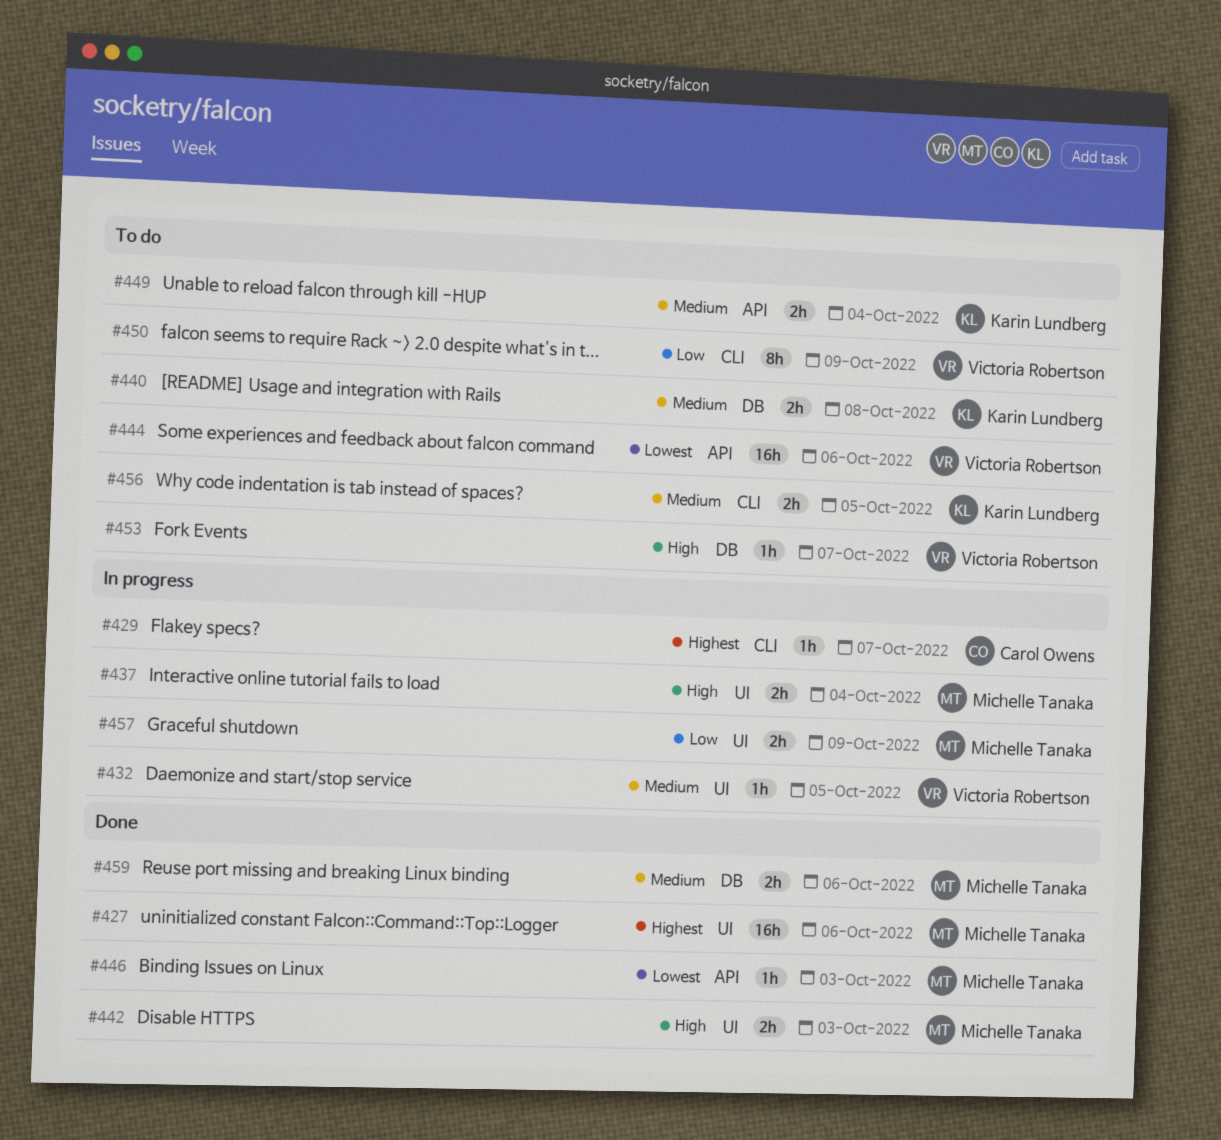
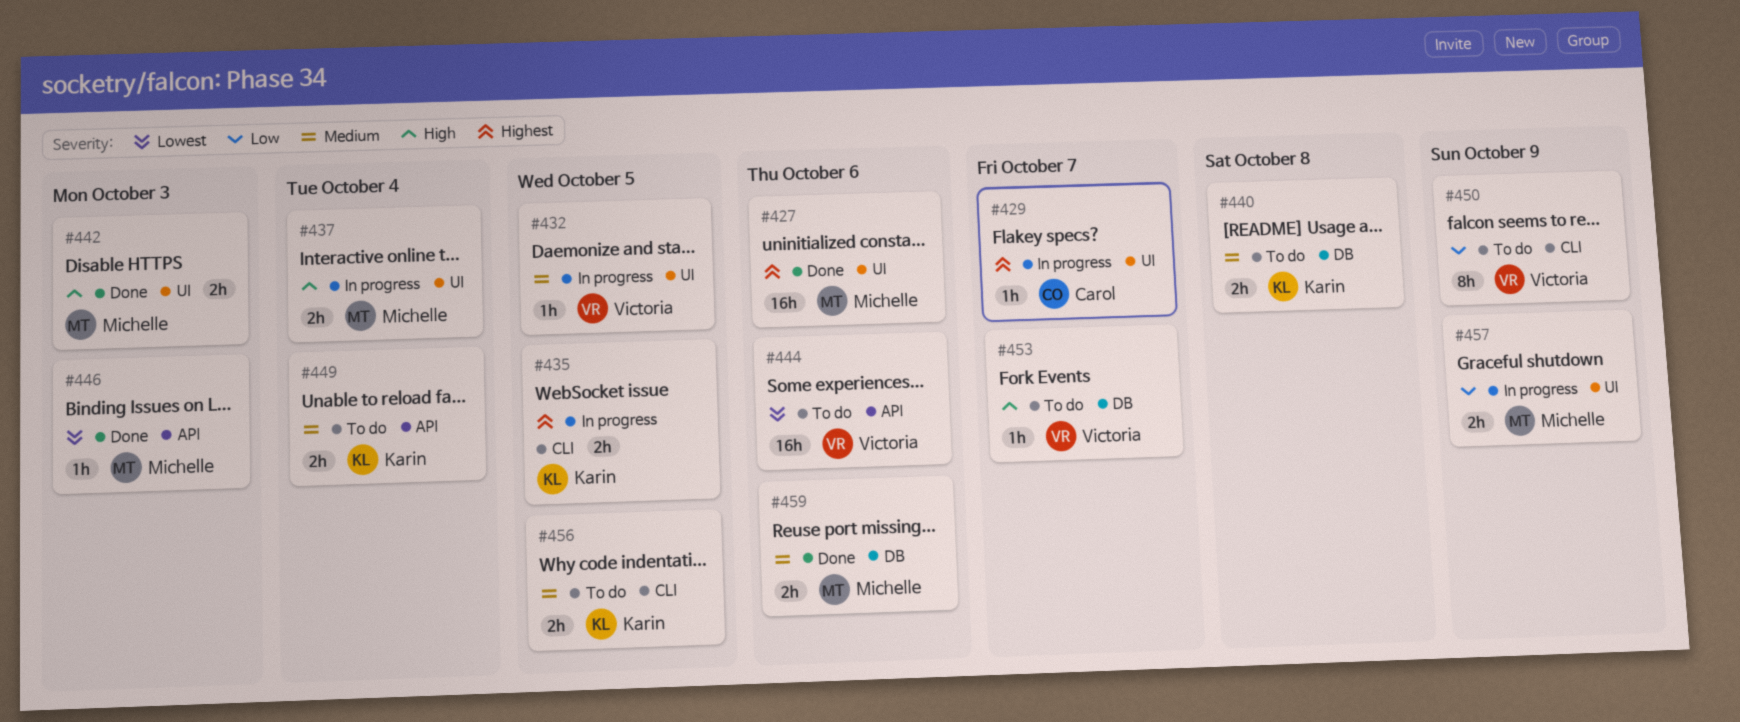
#429, label: CLI -> UI
#435: none -> present

